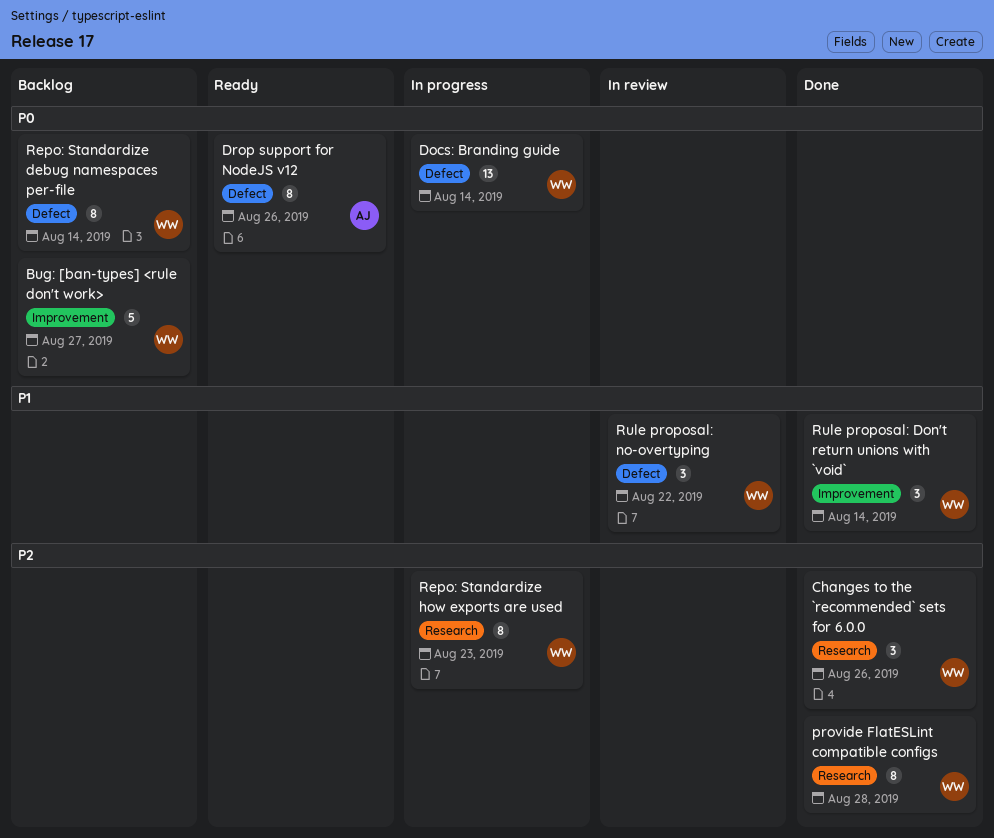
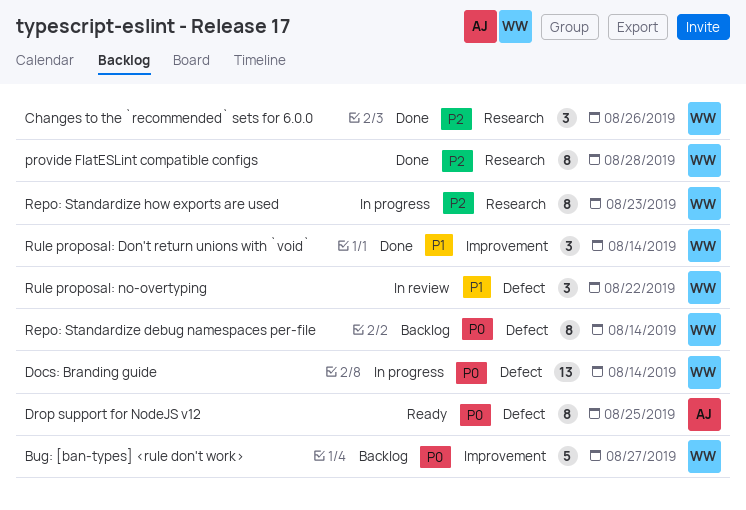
Drop support for NodeJS v12, due: Aug 26 -> Aug 25

